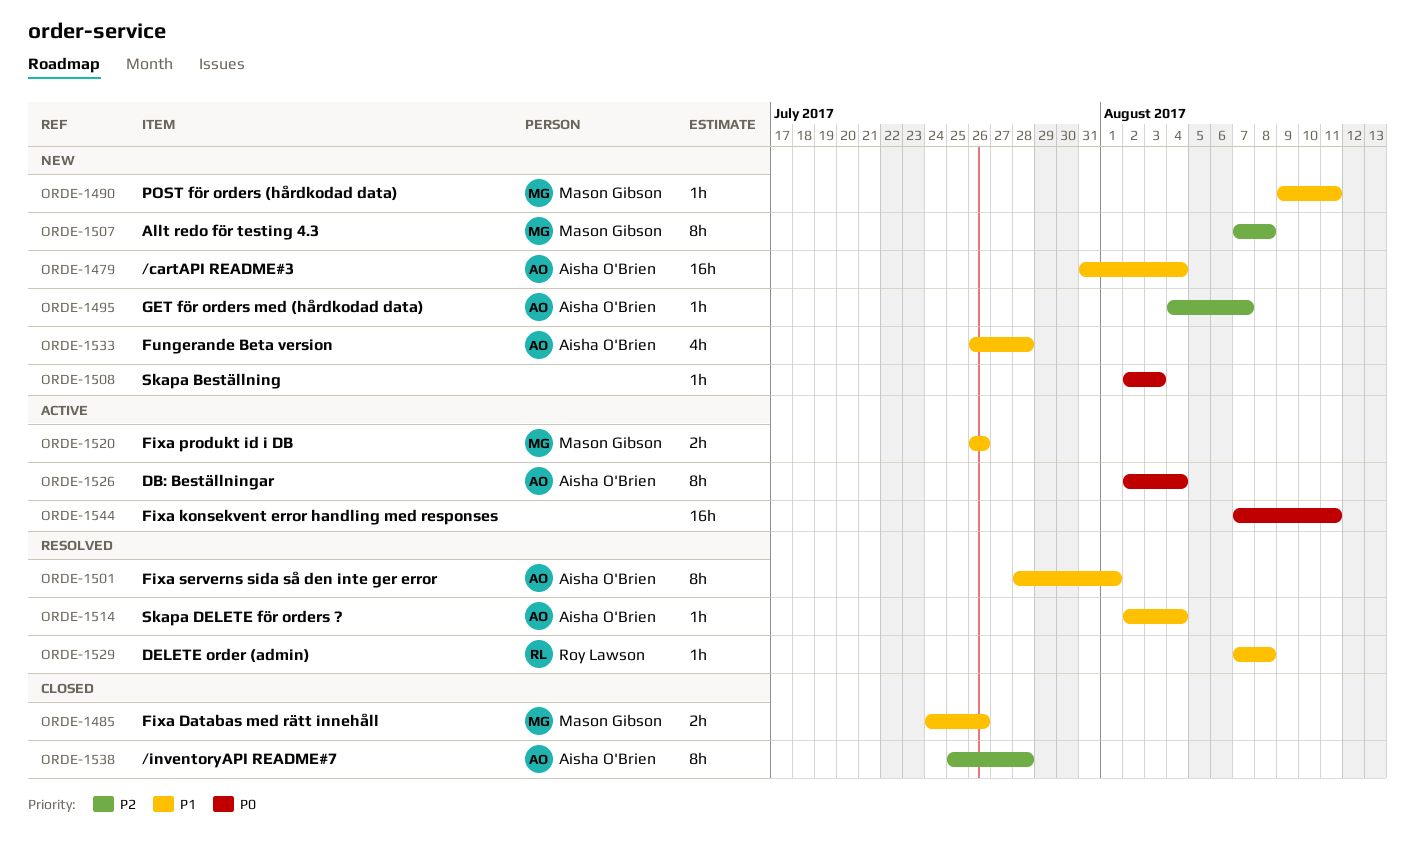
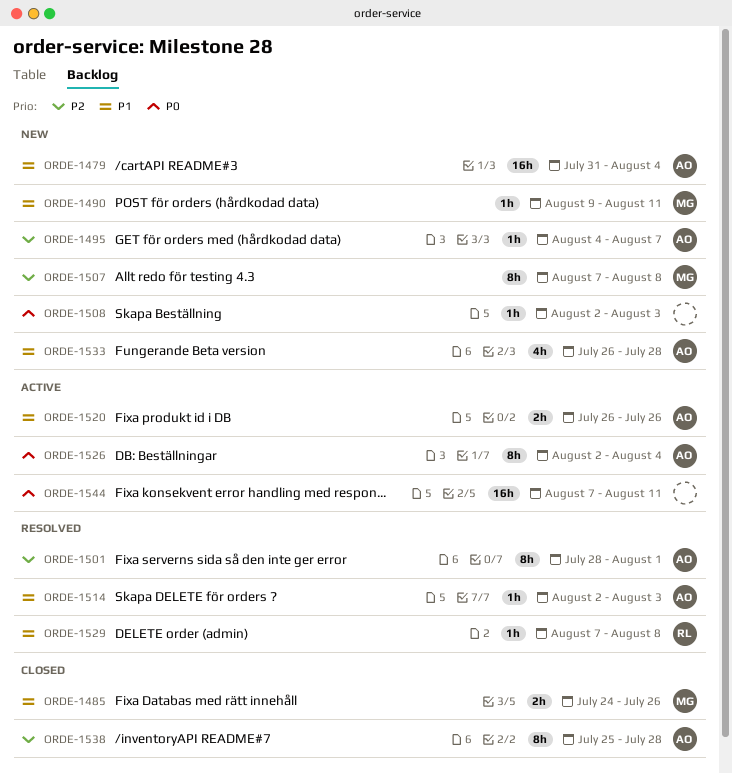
ORDE-1501, priority: P1 -> P2
ORDE-1514, due: Aug 4 -> Aug 3
ORDE-1520, owner: Mason Gibson -> Aisha O'Brien

